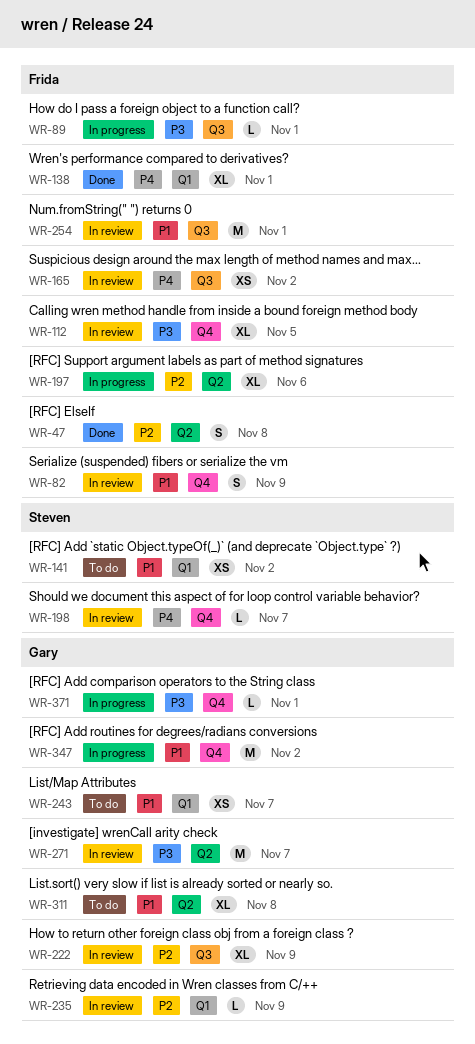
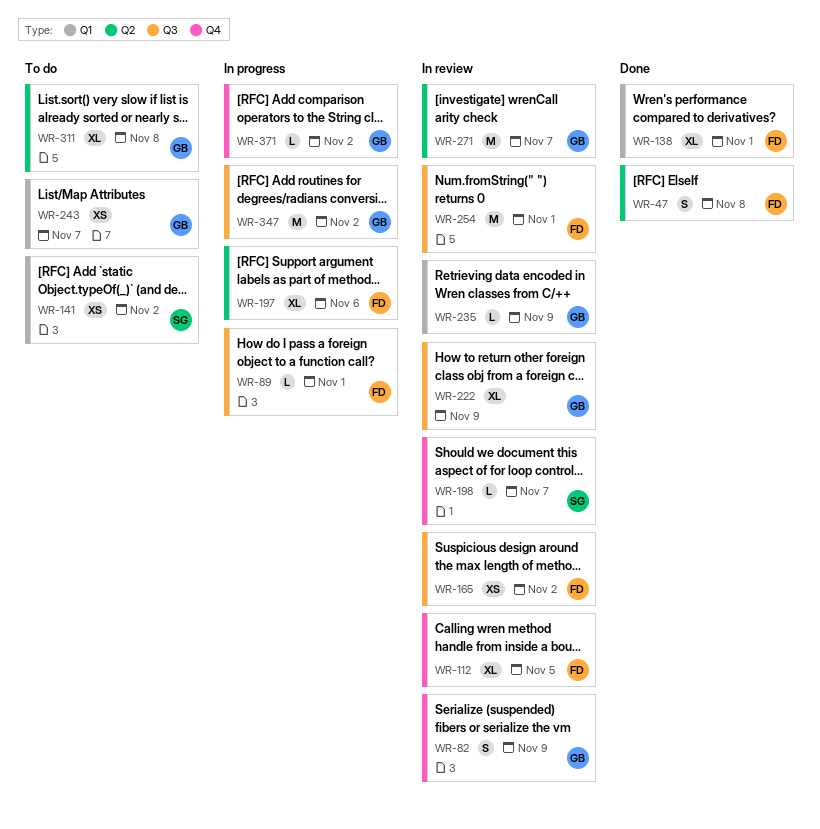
WR-82, owner: Frida -> Gary
WR-347, label: Q4 -> Q3
WR-371, due: Nov 1 -> Nov 2

